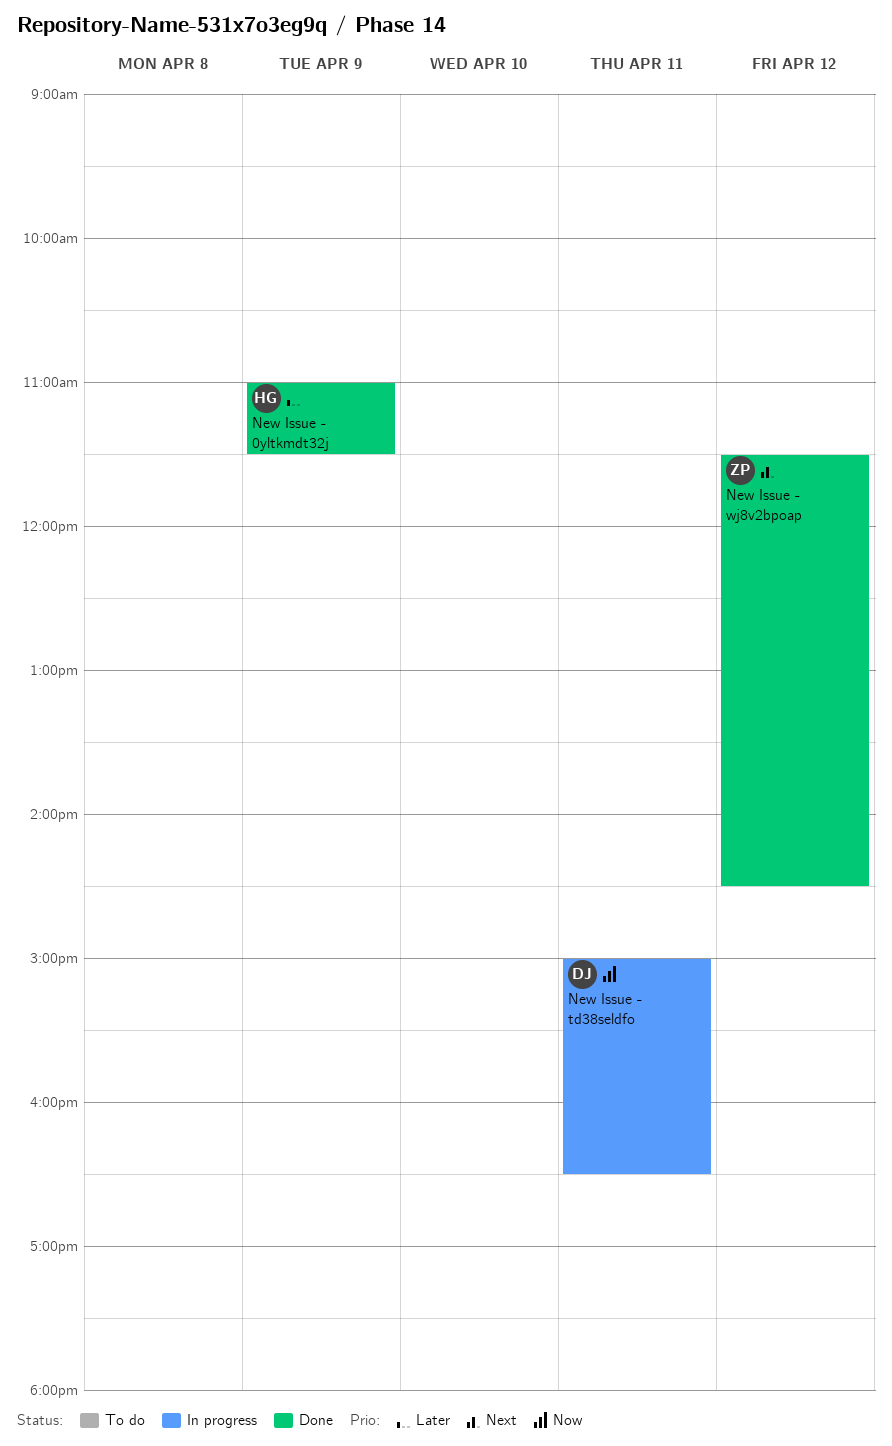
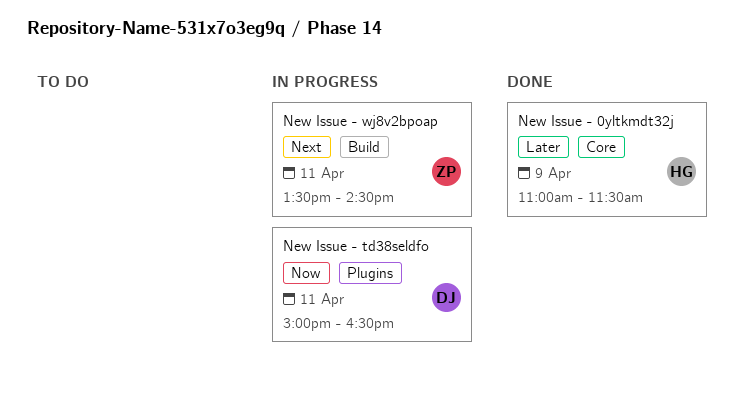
New Issue - wj8v2bpoap, status: Done -> In progress
New Issue - wj8v2bpoap, day: Apr 12 -> Apr 11
New Issue - wj8v2bpoap, begins: 11:30 -> 13:30

